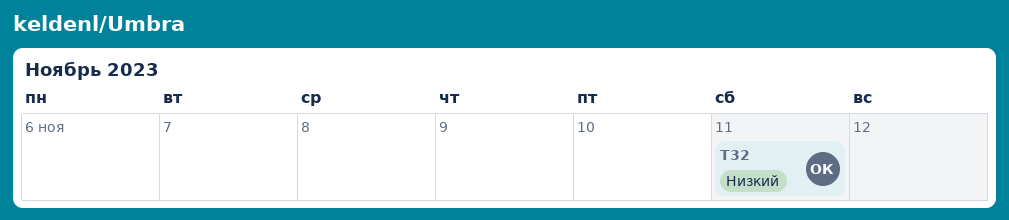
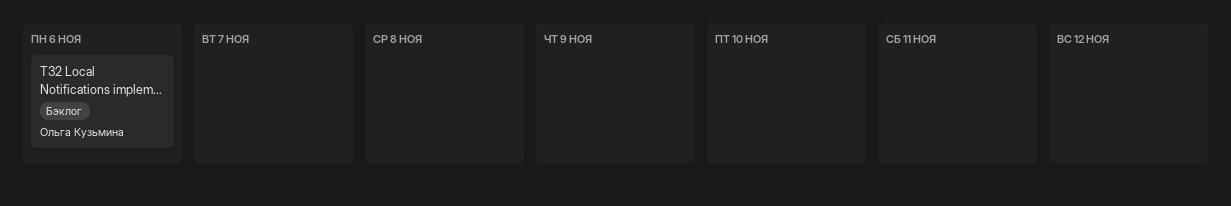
T32, due: Nov 11 -> Nov 6

